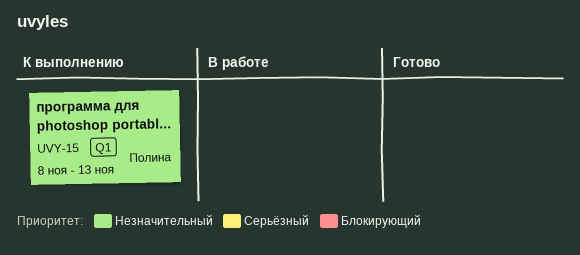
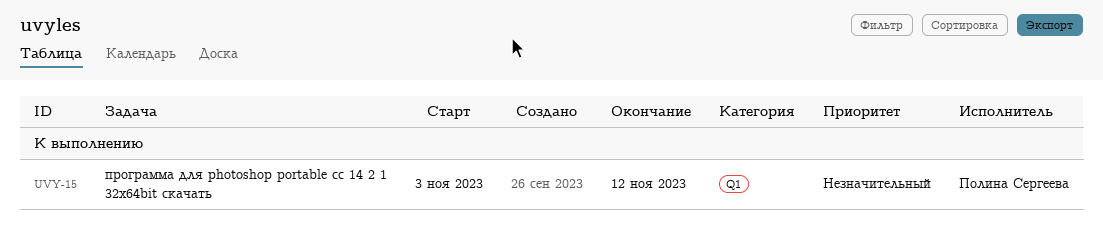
UVY-15, start: Nov 8 -> Nov 3
UVY-15, due: Nov 13 -> Nov 12

